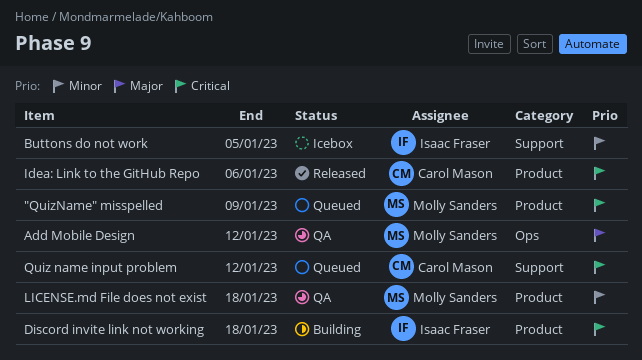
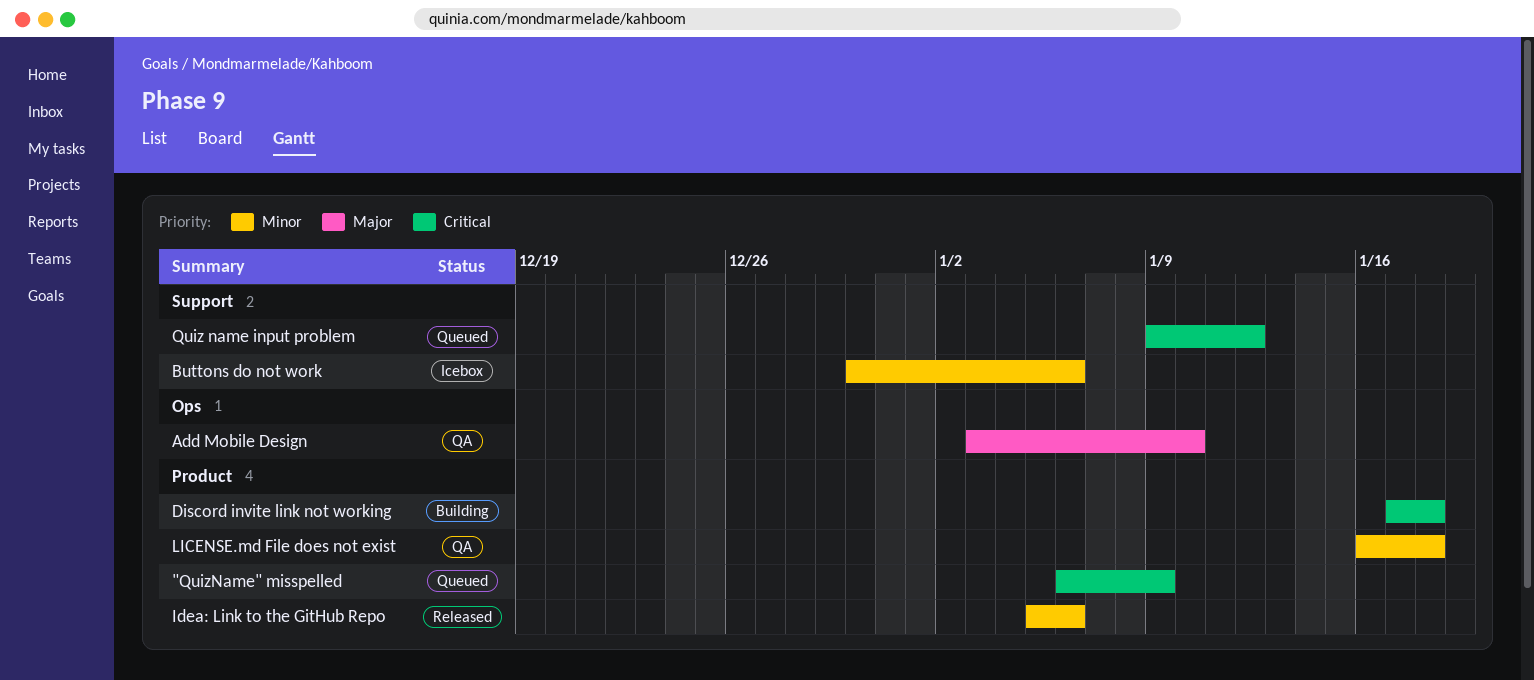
Add Mobile Design, due: Jan 12 -> Jan 10
Buttons do not work, due: Jan 5 -> Jan 6
Idea: Link to the GitHub Repo, priority: Critical -> Minor

